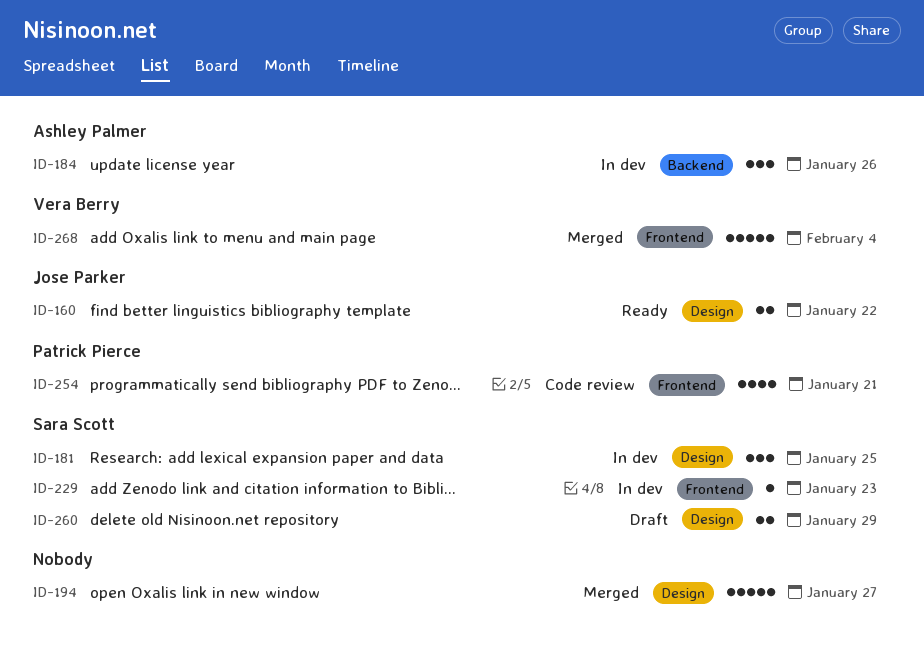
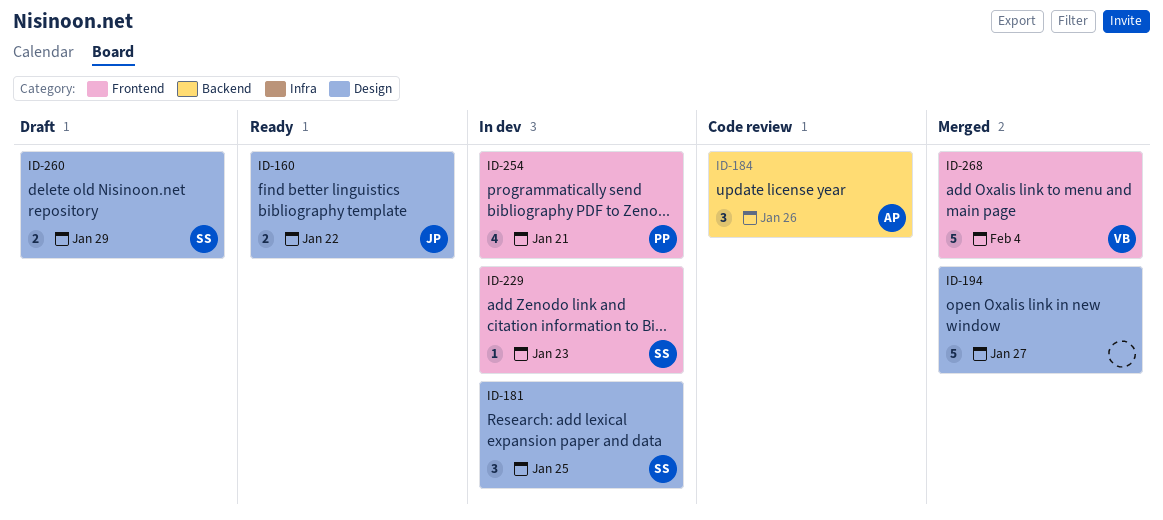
ID-184, status: In dev -> Code review
ID-254, status: Code review -> In dev

